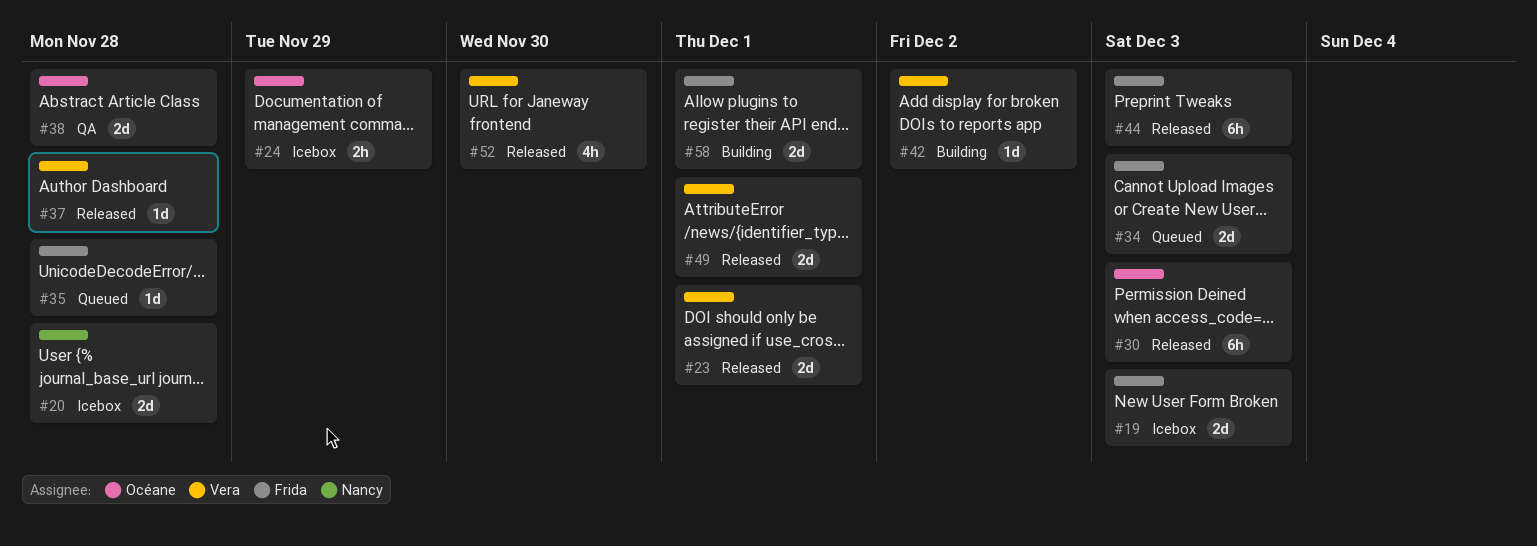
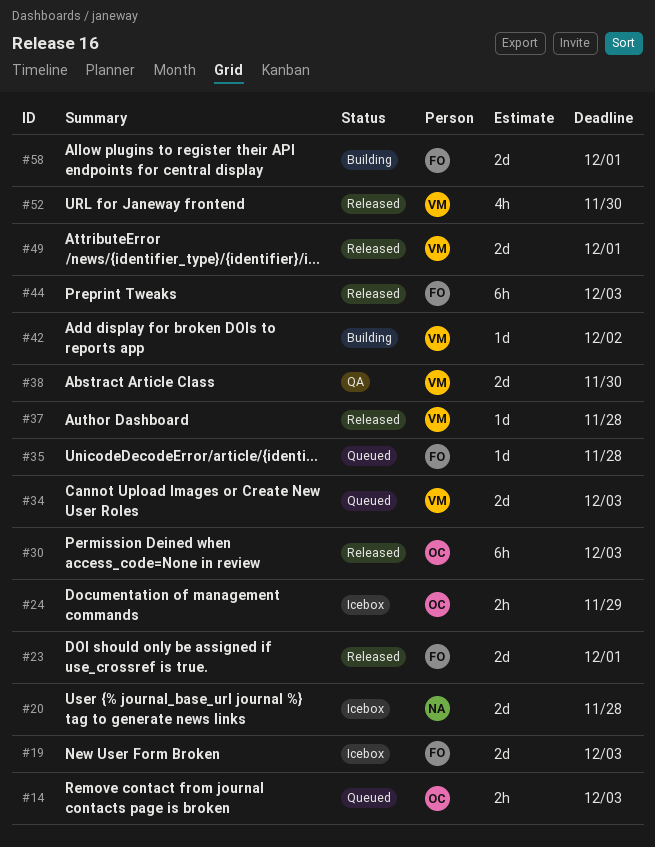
#14: none -> present
#23, owner: Vera -> Frida
#34, owner: Frida -> Vera
#38, owner: Océane -> Vera
#38, due: Nov 28 -> Nov 30

